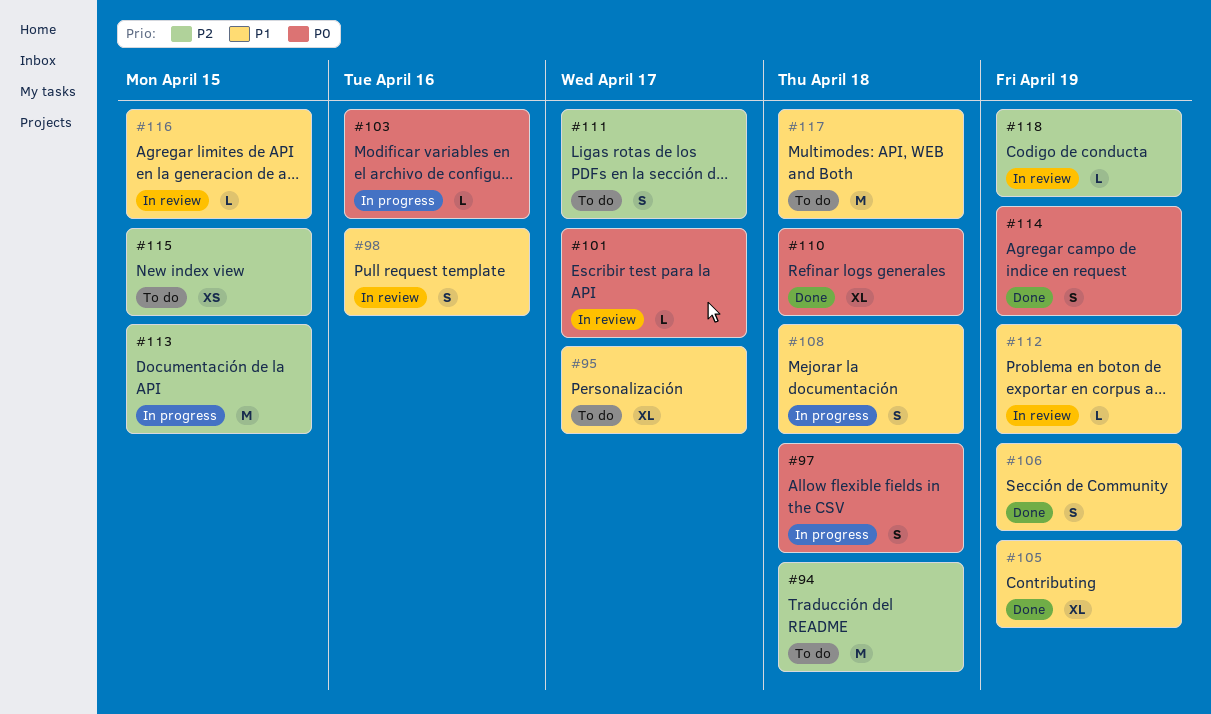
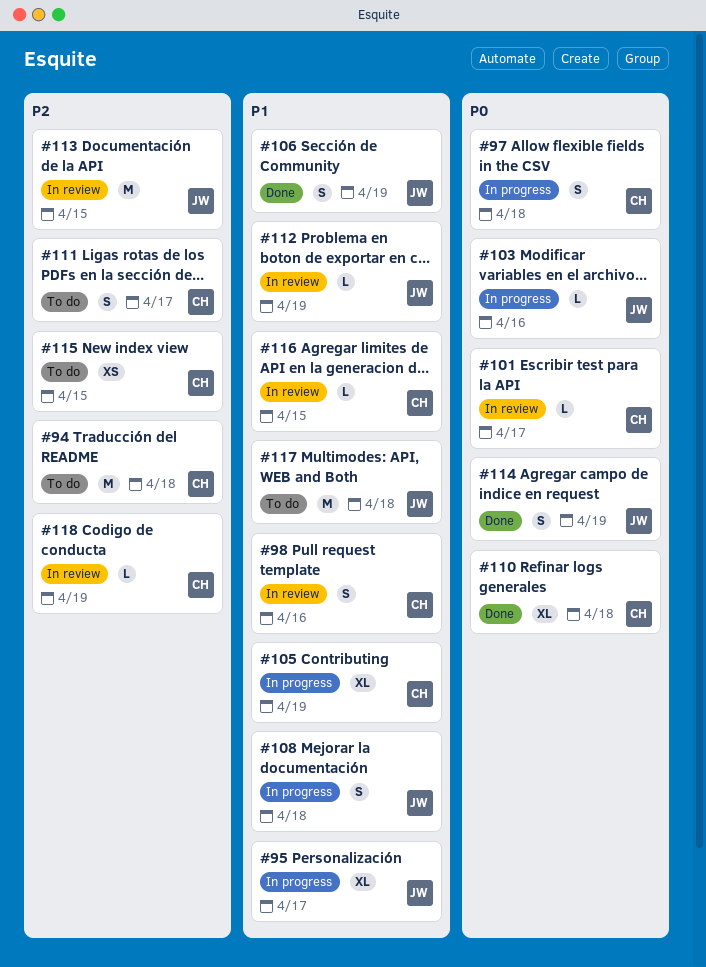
#95, status: To do -> In progress
#105, status: Done -> In progress
#113, status: In progress -> In review

